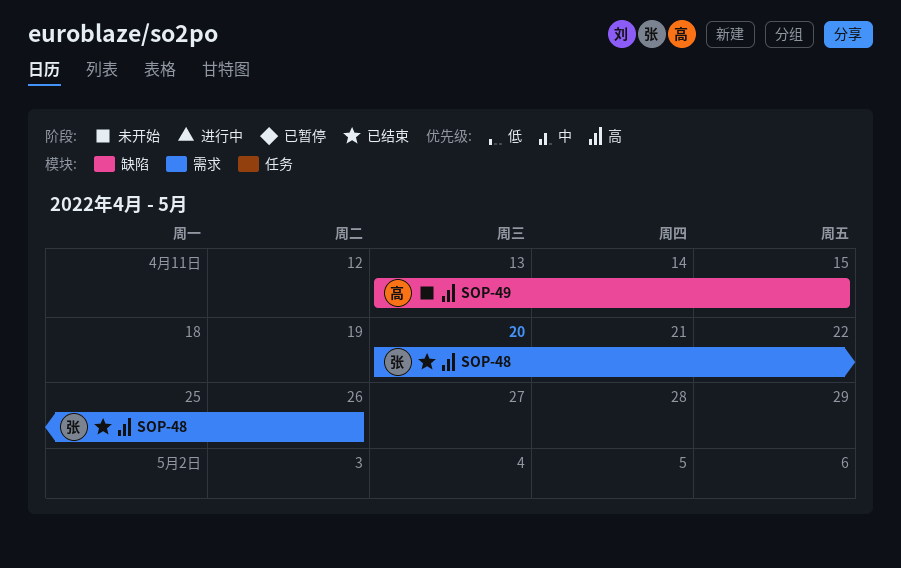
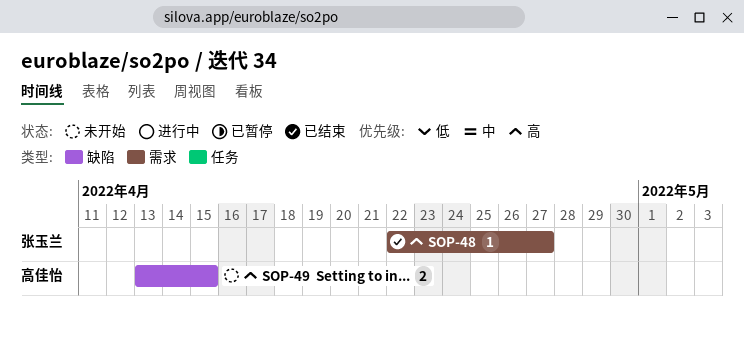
SOP-48, start: Apr 20 -> Apr 22
SOP-48, due: Apr 26 -> Apr 27

